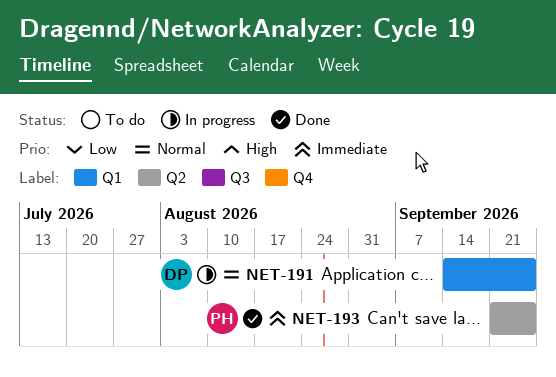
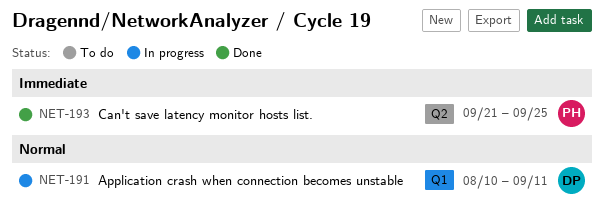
NET-191, start: Sep 14 -> Aug 10
NET-191, due: Sep 25 -> Sep 11

